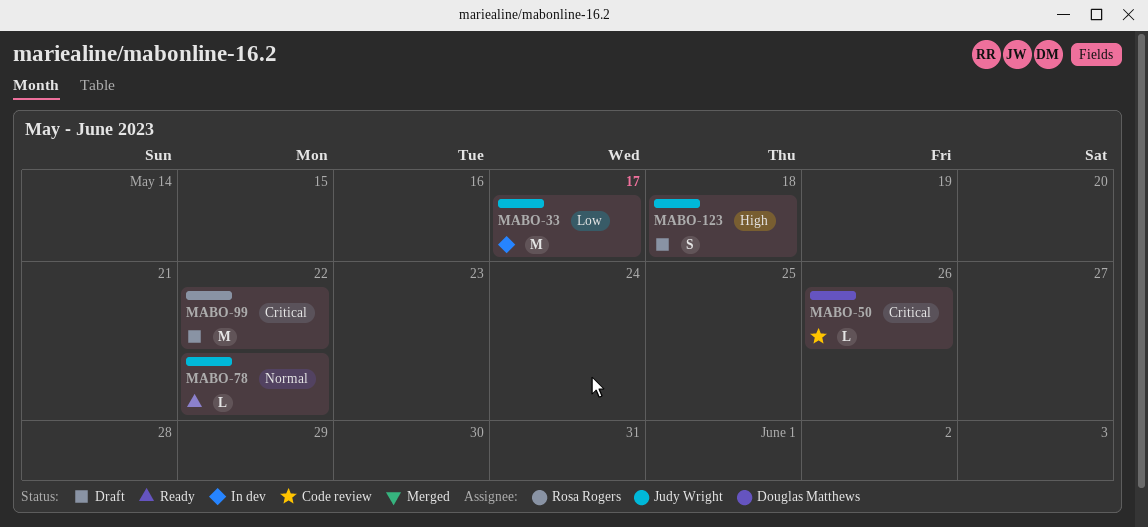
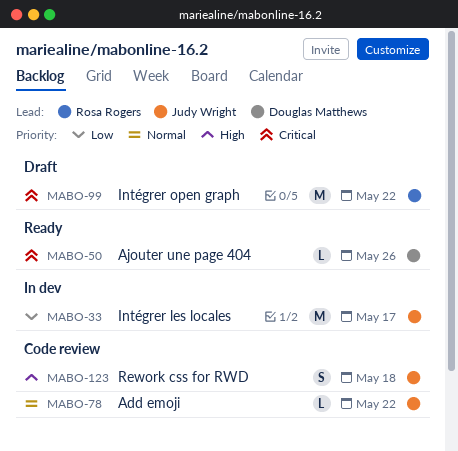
MABO-50, status: Code review -> Ready
MABO-78, status: Ready -> Code review
MABO-123, status: Draft -> Code review

